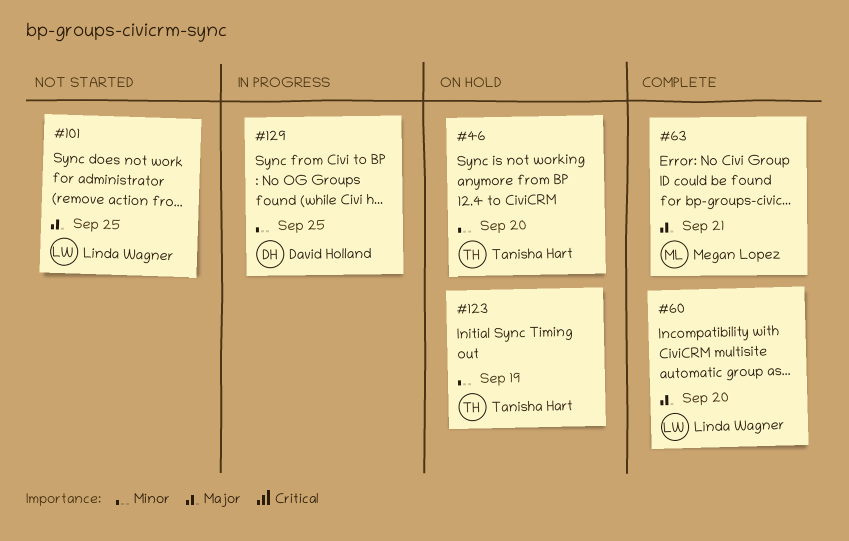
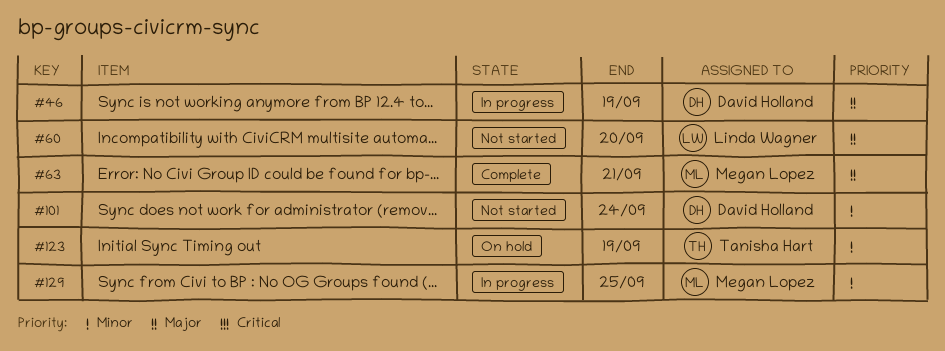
#46, status: On hold -> In progress
#46, owner: Tanisha Hart -> David Holland
#46, priority: Minor -> Major
#46, due: Sep 20 -> Sep 19
#60, status: Complete -> Not started
#101, owner: Linda Wagner -> David Holland
#101, priority: Major -> Minor
#101, due: Sep 25 -> Sep 24
#129, owner: David Holland -> Megan Lopez

